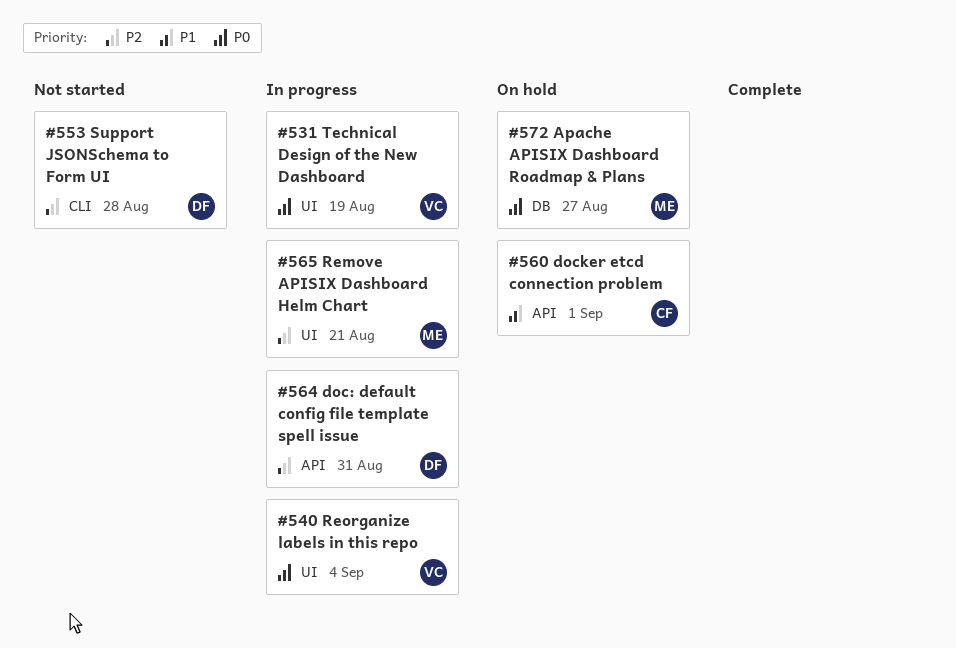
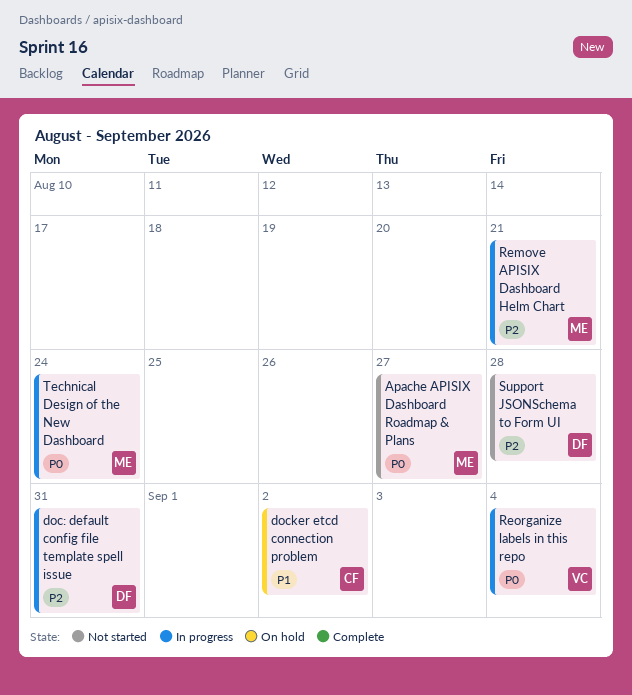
Apache APISIX Dashboard Roadmap & Plans, status: On hold -> Not started
docker etcd connection problem, due: Sep 1 -> Sep 2
Technical Design of the New Dashboard, owner: VC -> ME
Technical Design of the New Dashboard, due: Aug 19 -> Aug 24

